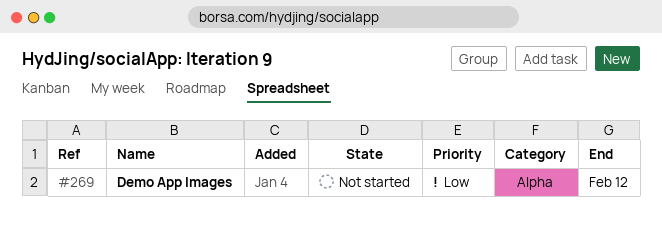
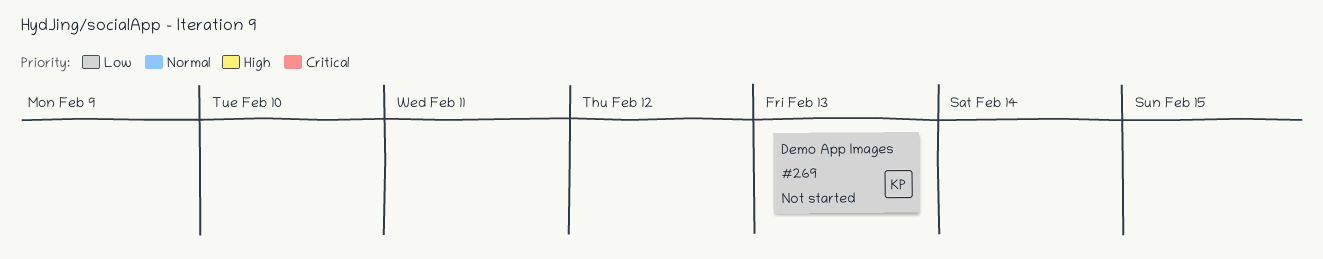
#269, due: Feb 12 -> Feb 13

